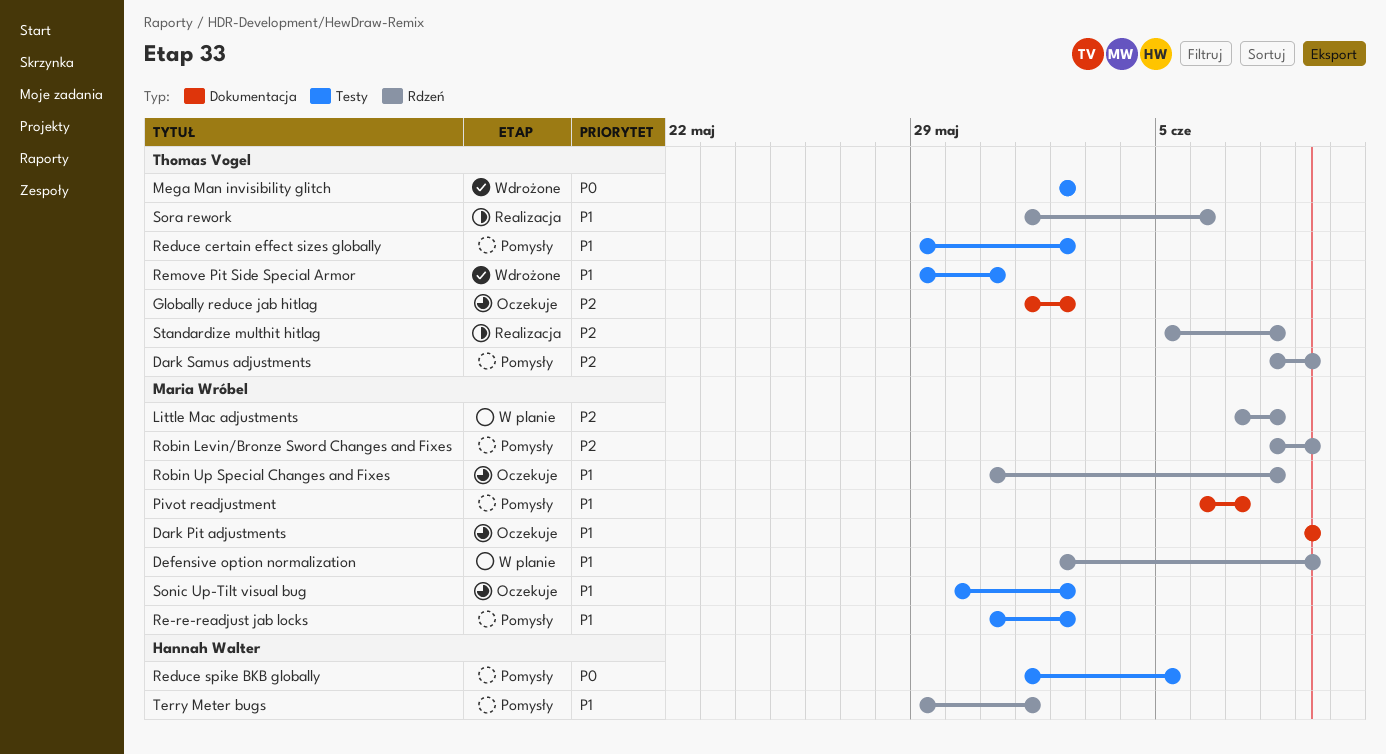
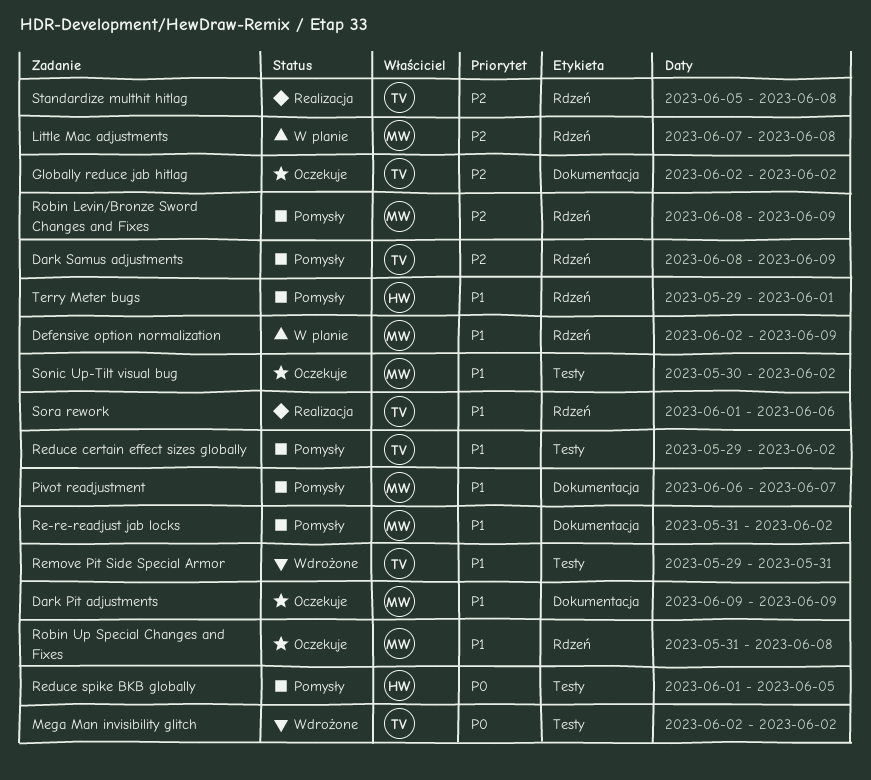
Globally reduce jab hitlag, start: Jun 1 -> Jun 2
Re-re-readjust jab locks, label: Testy -> Dokumentacja

